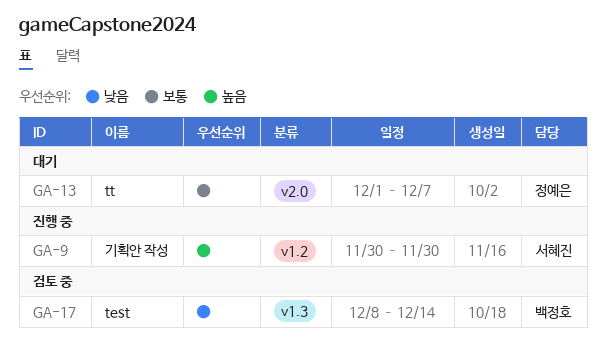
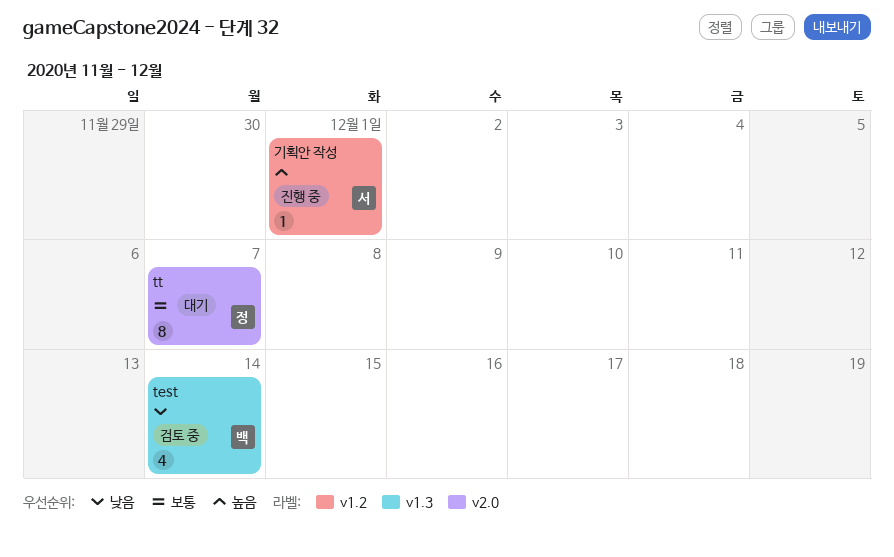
기획안 작성, due: Nov 30 -> Dec 1

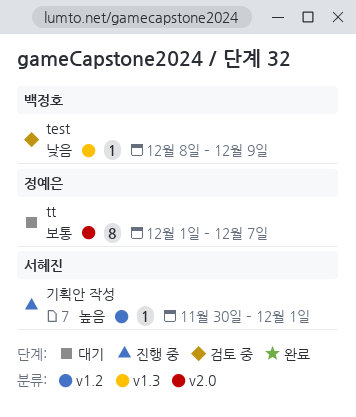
test, estimate: 4 -> 1
test, due: Dec 14 -> Dec 9

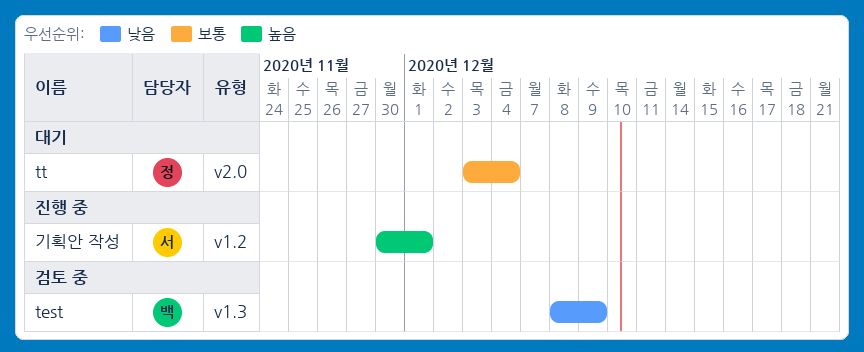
tt, start: Dec 1 -> Dec 3
tt, due: Dec 7 -> Dec 4

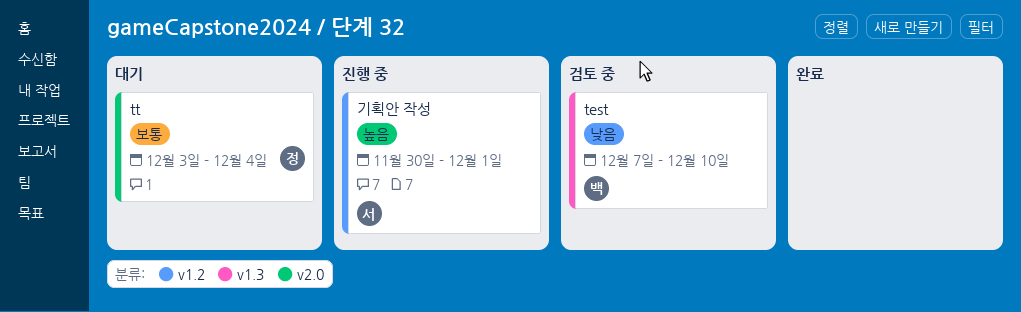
test, start: Dec 8 -> Dec 7
test, due: Dec 9 -> Dec 10

